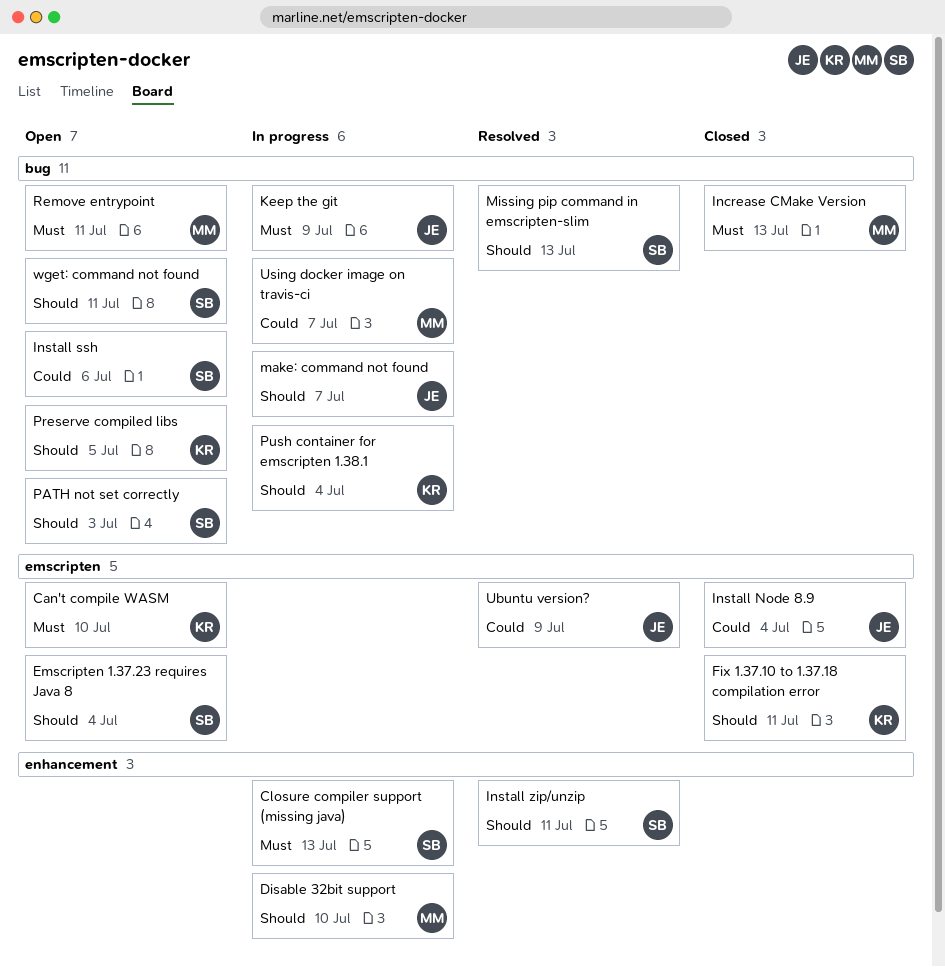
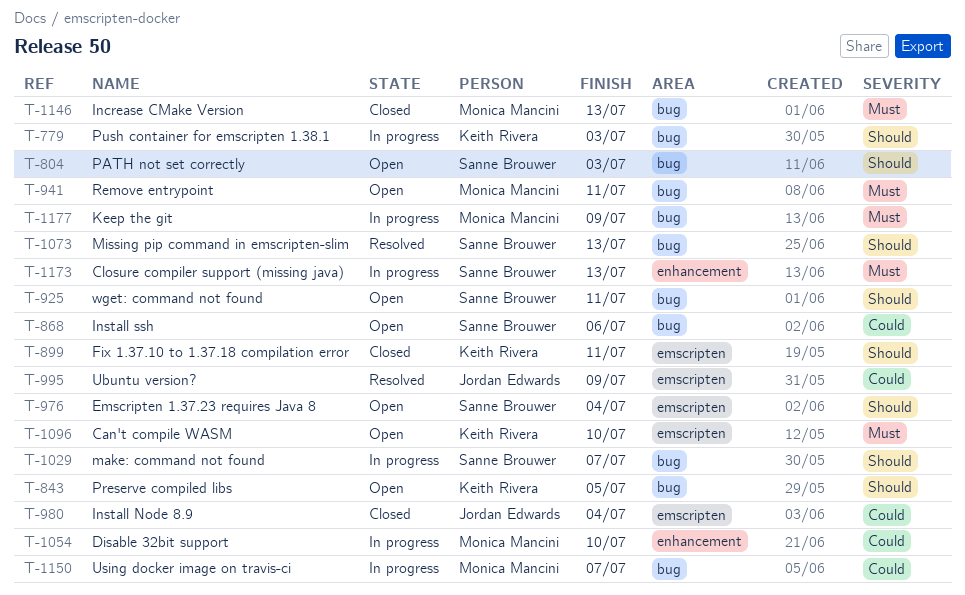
Disable 32bit support, priority: Should -> Could
Install zip/unzip: present -> none
Keep the git, owner: Jordan Edwards -> Monica Mancini
make: command not found, owner: Jordan Edwards -> Sanne Brouwer
Push container for emscripten 1.38.1, due: Jul 4 -> Jul 3

